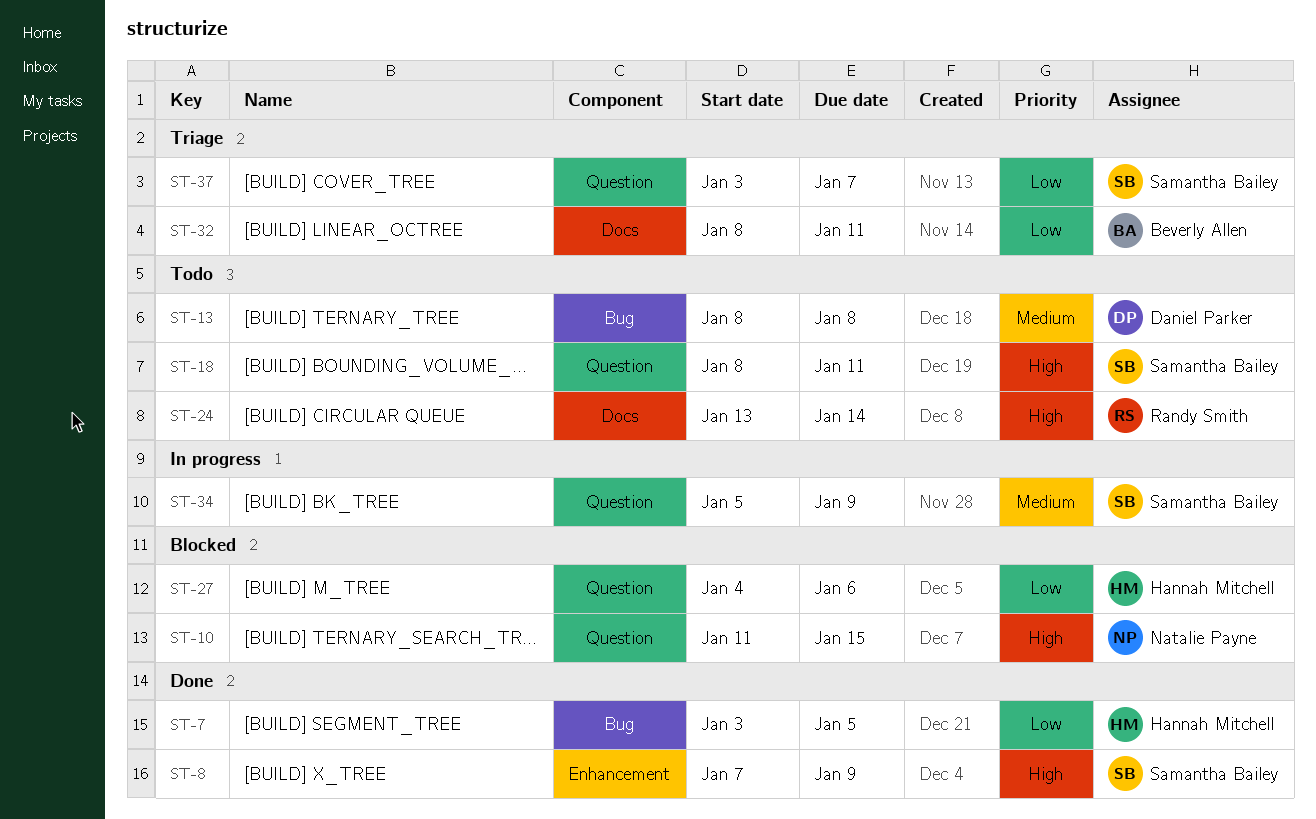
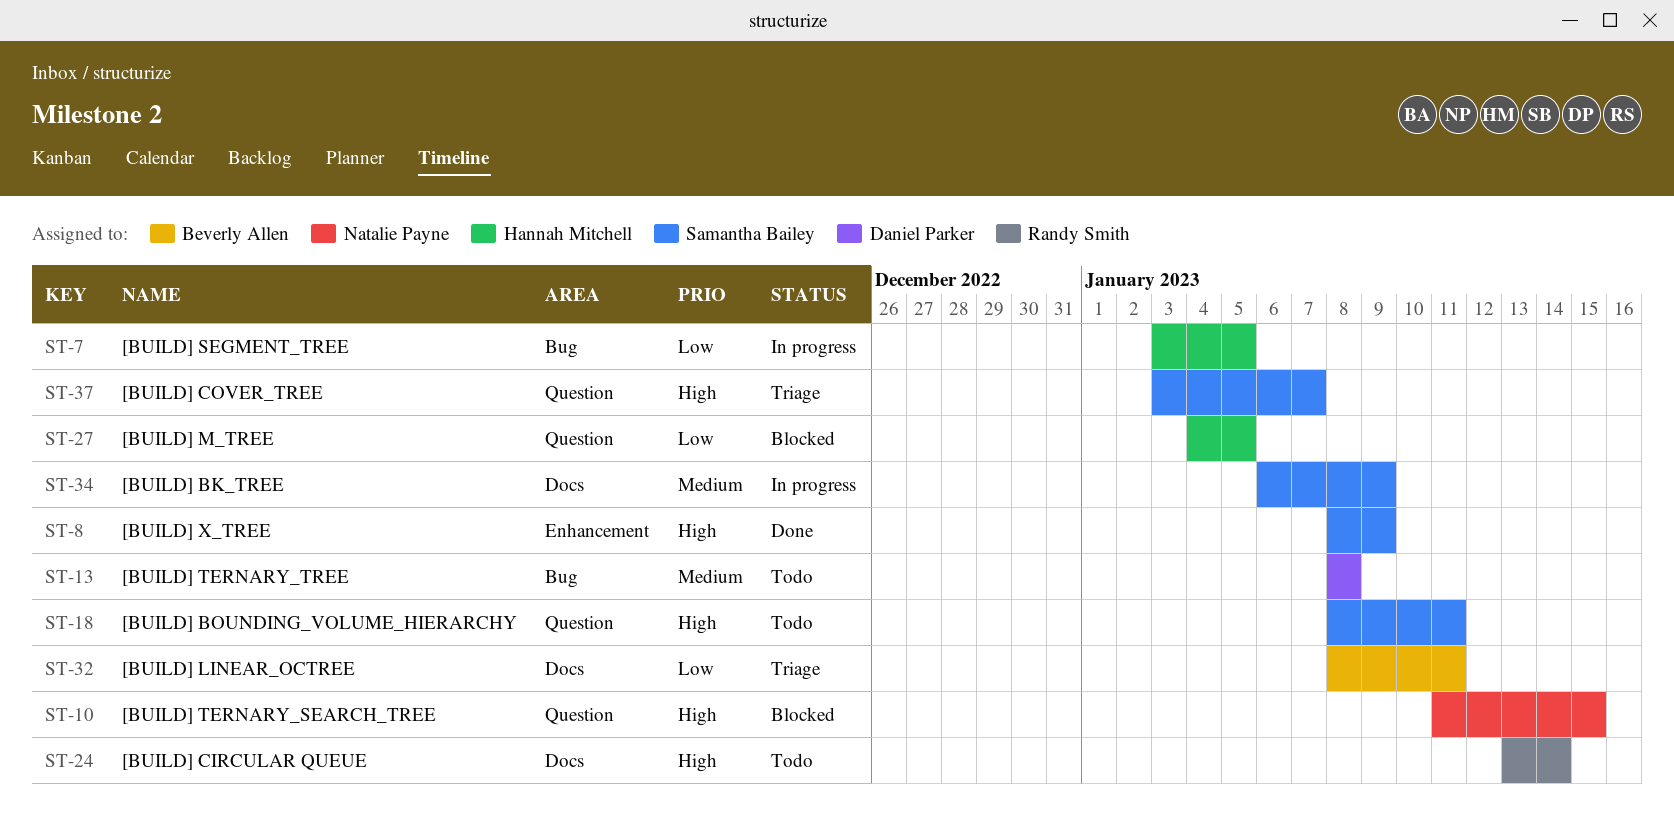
ST-7, status: Done -> In progress
ST-8, start: Jan 7 -> Jan 8
ST-27, due: Jan 6 -> Jan 5
ST-34, label: Question -> Docs
ST-34, start: Jan 5 -> Jan 6
ST-37, priority: Low -> High

